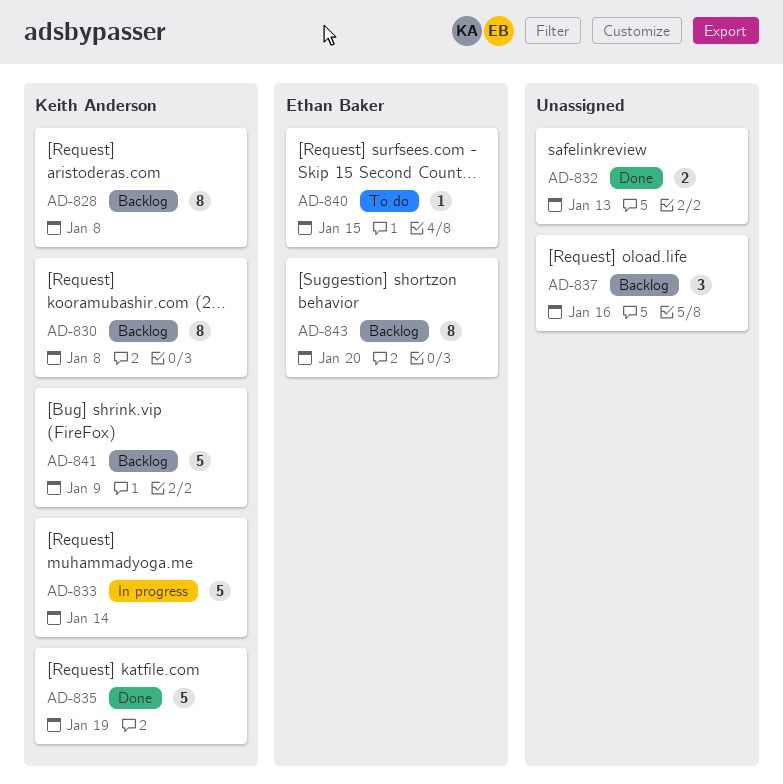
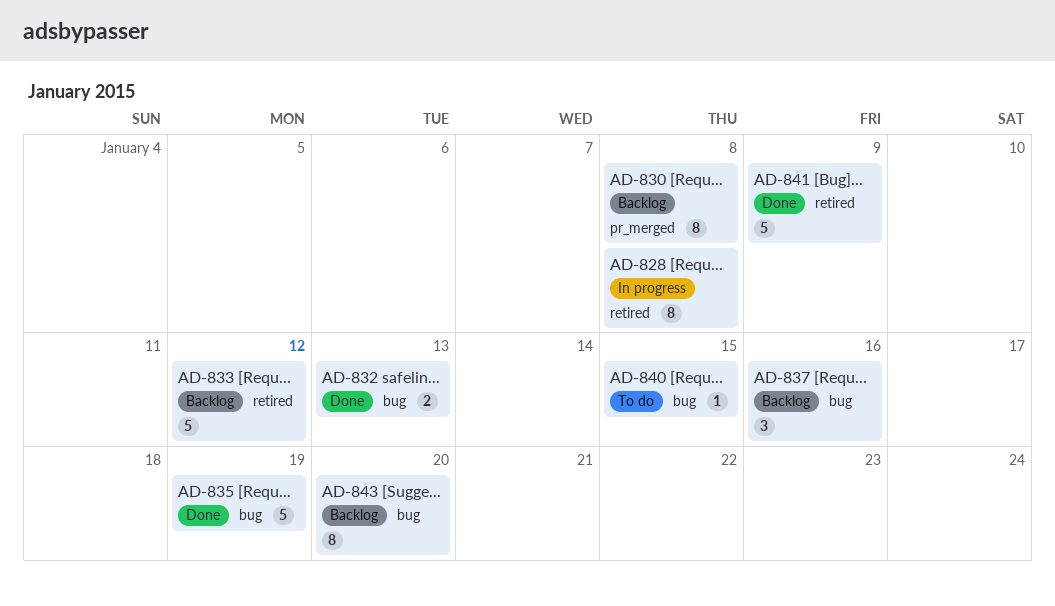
AD-828, status: Backlog -> In progress
AD-833, status: In progress -> Backlog
AD-833, due: Jan 14 -> Jan 12
AD-841, status: Backlog -> Done

